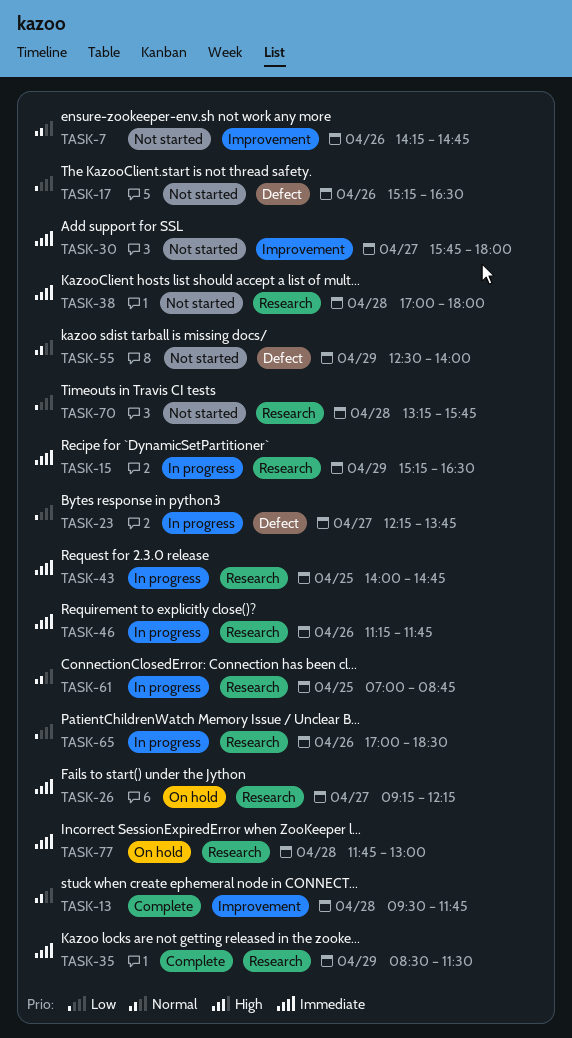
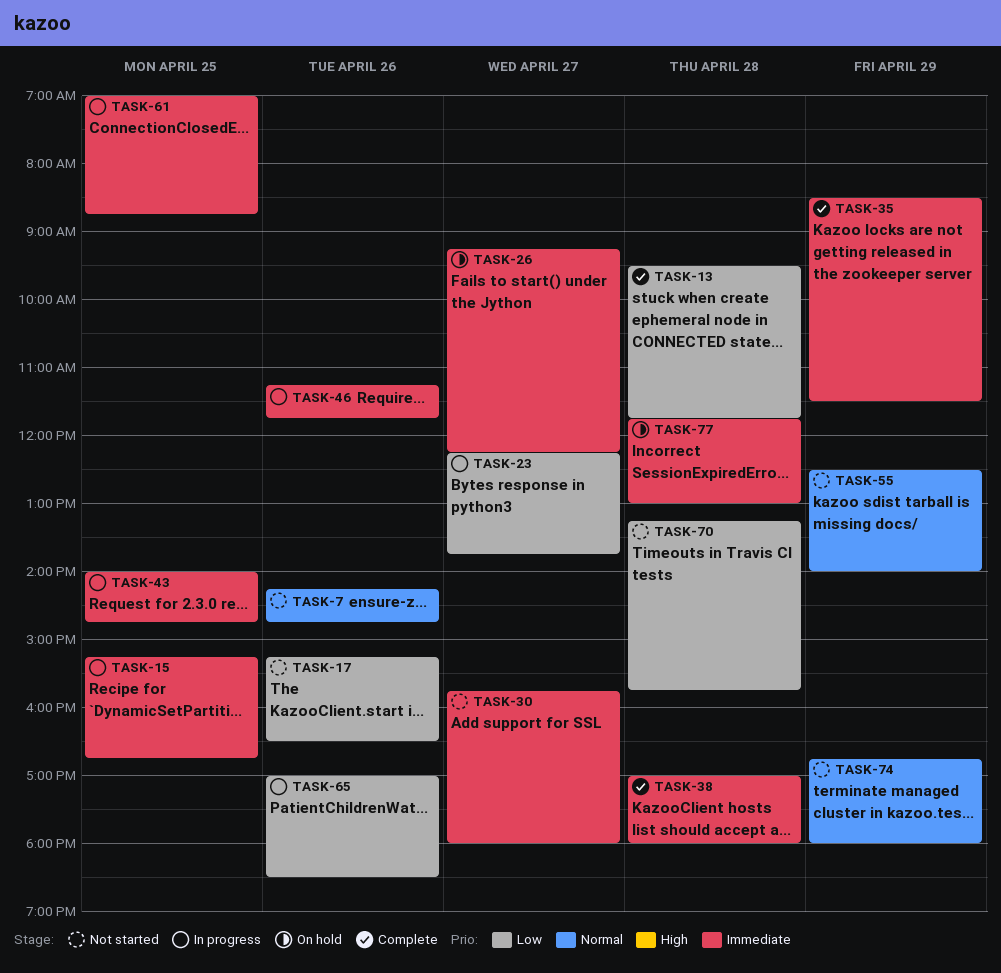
TASK-13, priority: Normal -> Low
TASK-15, day: Apr 29 -> Apr 25
TASK-15, ends: 16:30 -> 16:45
TASK-38, status: Not started -> Complete
TASK-61, priority: Normal -> Immediate
TASK-74: none -> present

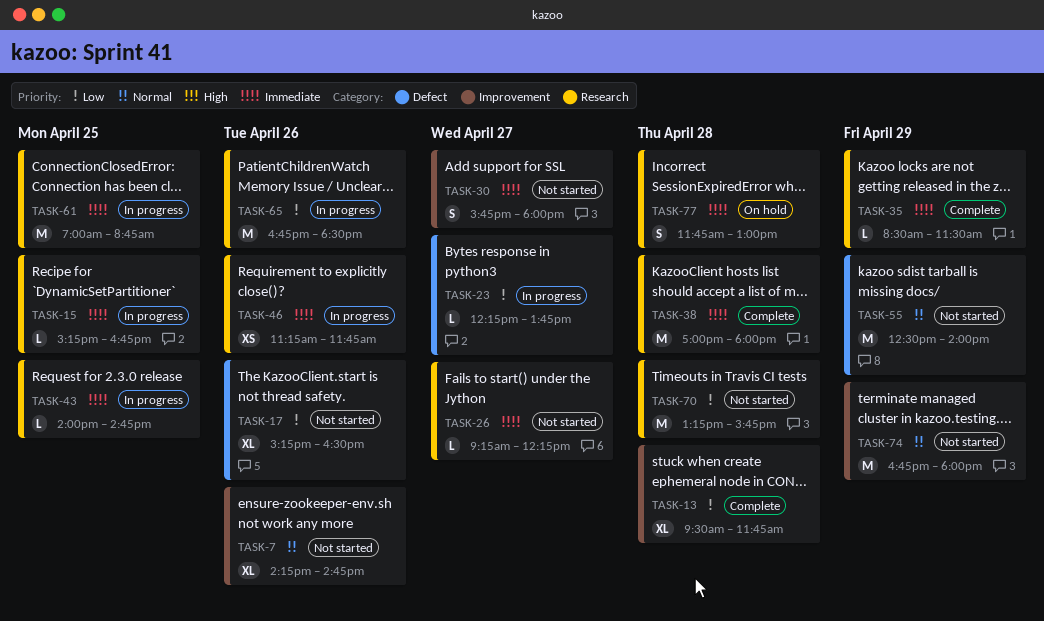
TASK-26, status: On hold -> Not started
TASK-65, begins: 17:00 -> 16:45

